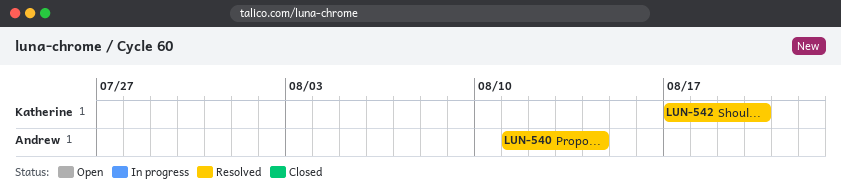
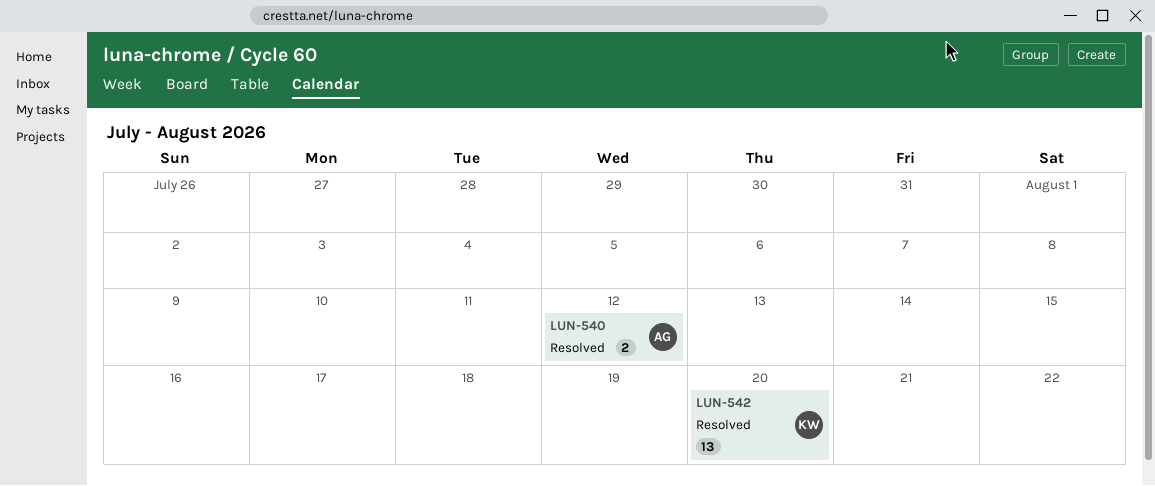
LUN-540, due: Aug 14 -> Aug 12

